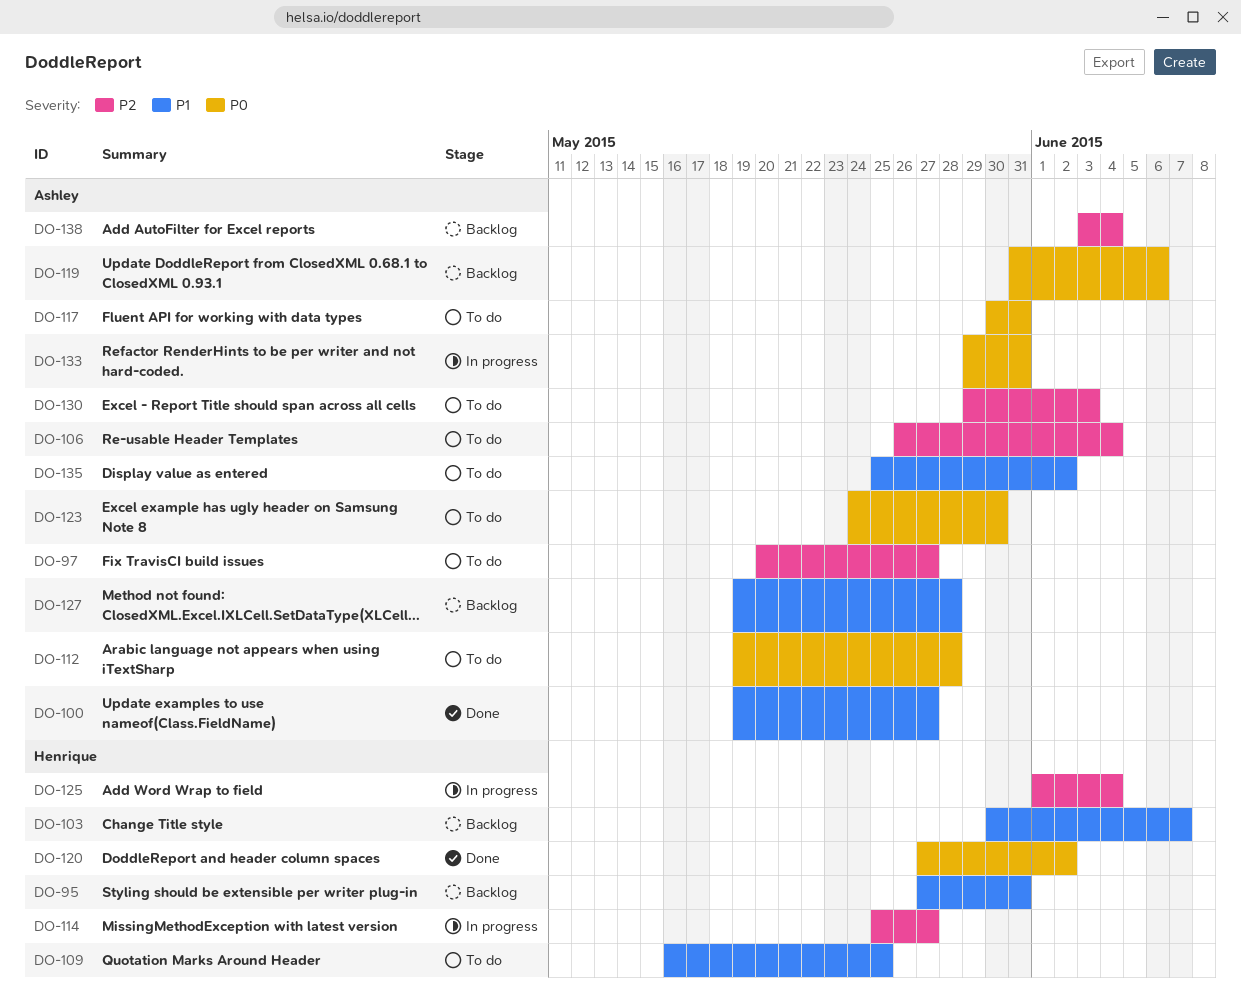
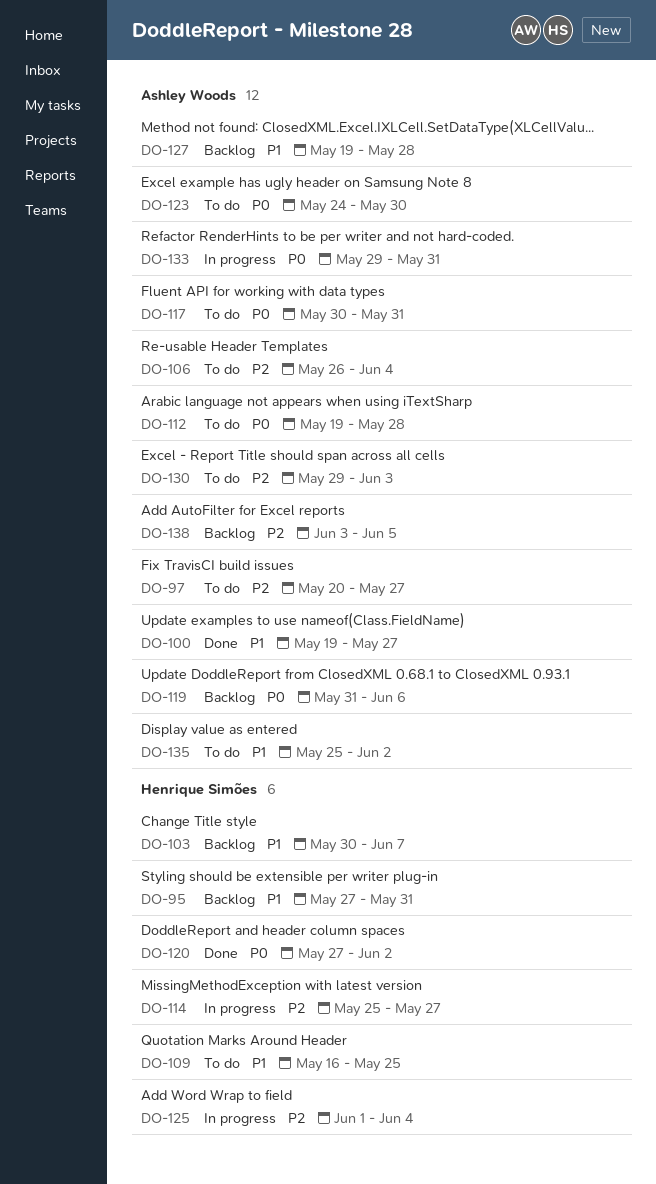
DO-138, due: Jun 4 -> Jun 5

